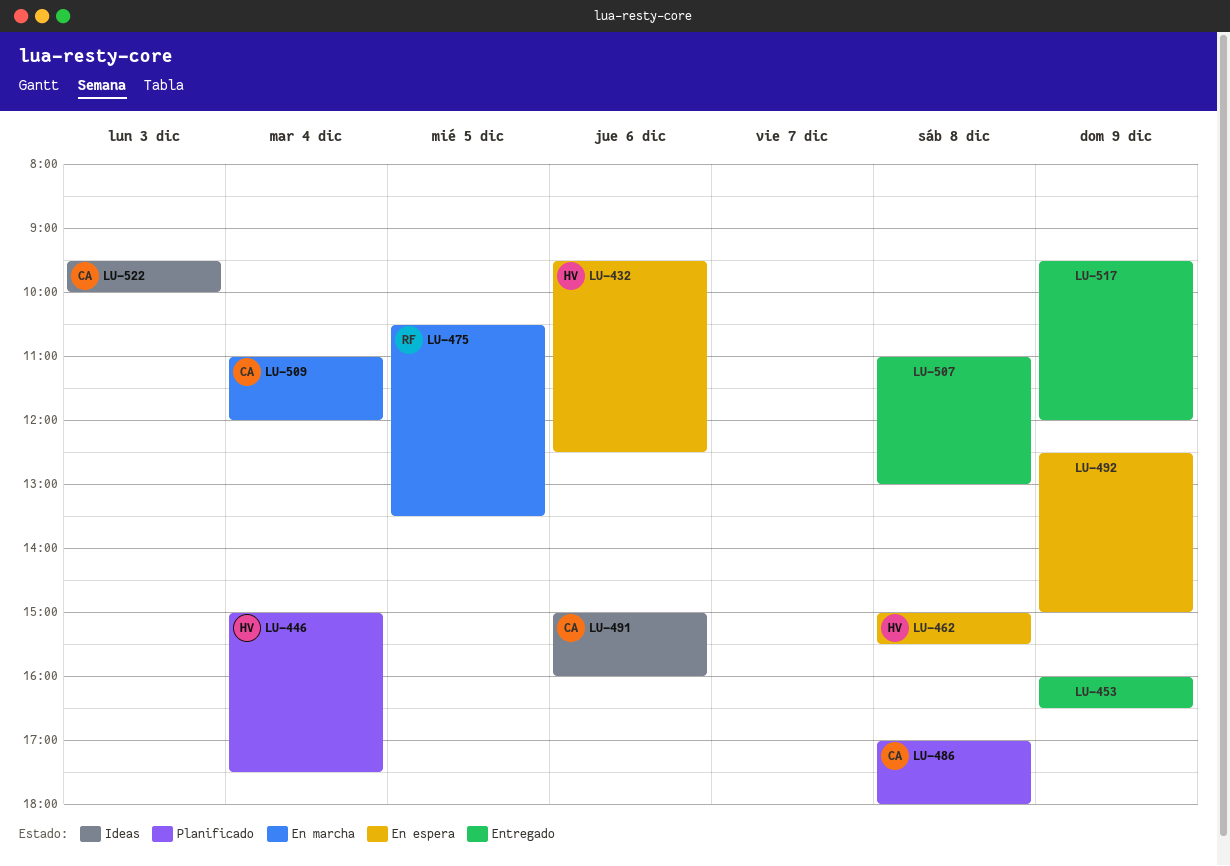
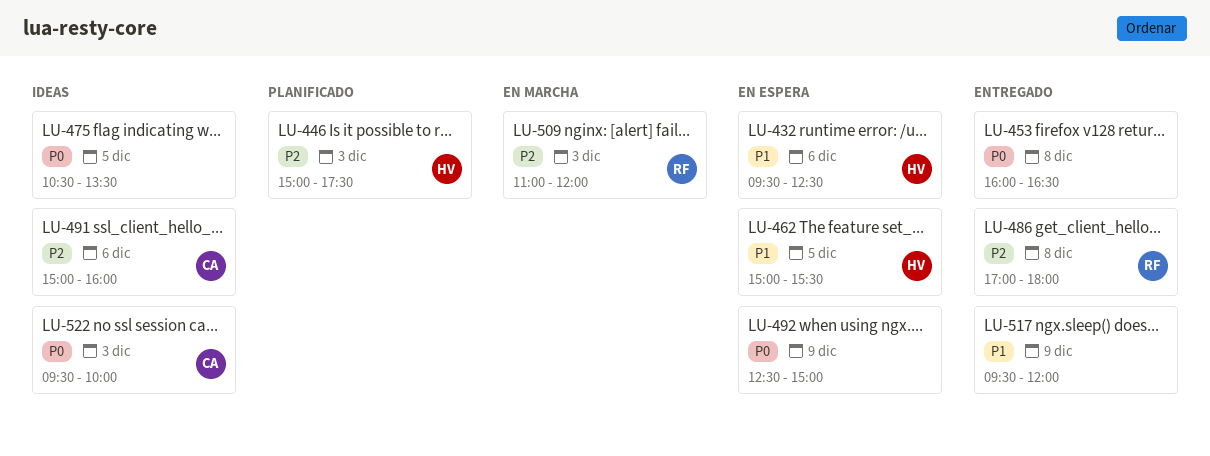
LU-446, day: Dec 4 -> Dec 3
LU-453, day: Dec 9 -> Dec 8
LU-462, day: Dec 8 -> Dec 5
LU-475, status: En marcha -> Ideas
LU-475, owner: RF -> none
LU-486, status: Planificado -> Entregado
LU-486, owner: CA -> RF
LU-507: present -> none
LU-509, owner: CA -> RF
LU-509, day: Dec 4 -> Dec 3

